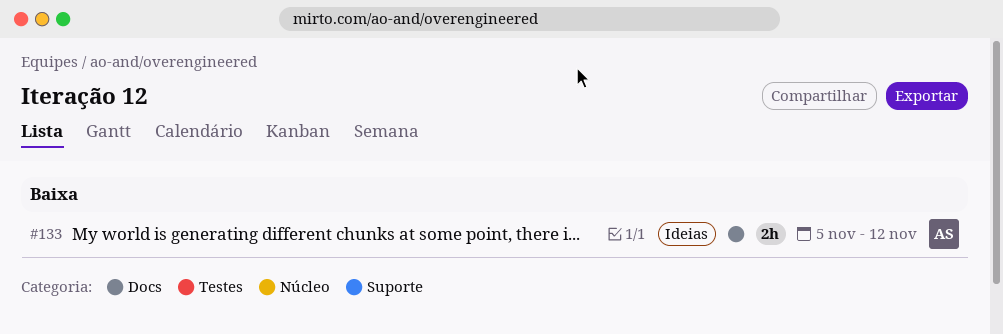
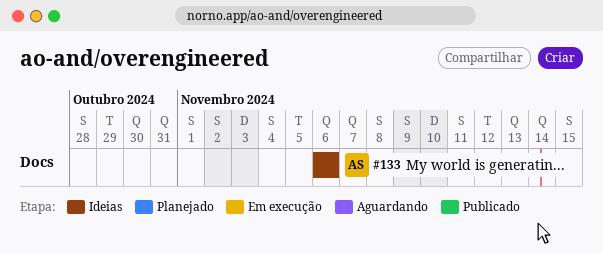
#133, start: Nov 5 -> Nov 6
#133, due: Nov 12 -> Nov 6

